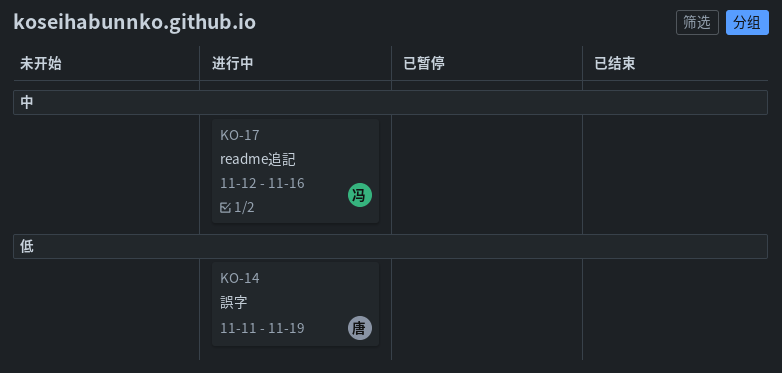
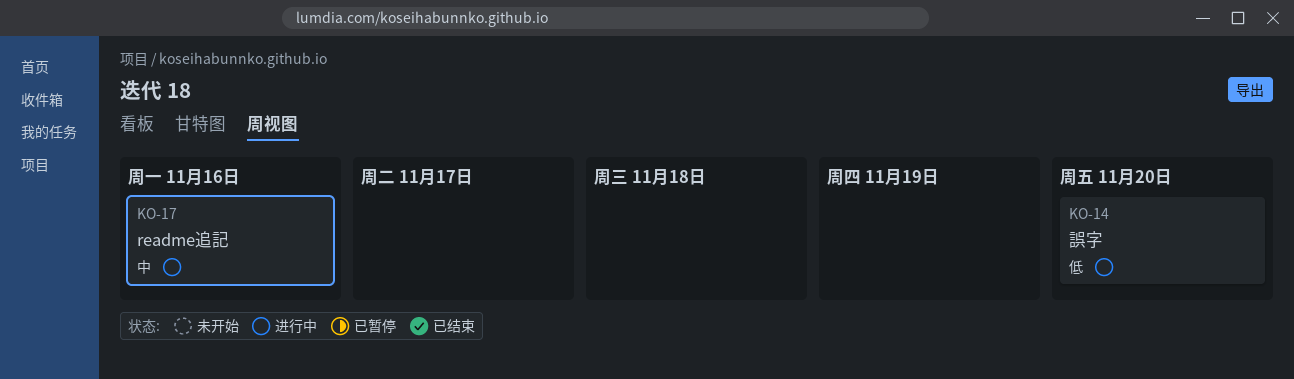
KO-14, due: Nov 19 -> Nov 20

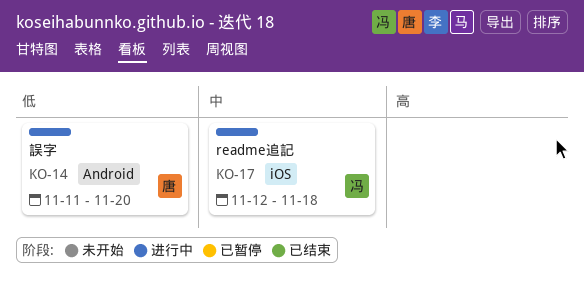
KO-17, due: Nov 16 -> Nov 18

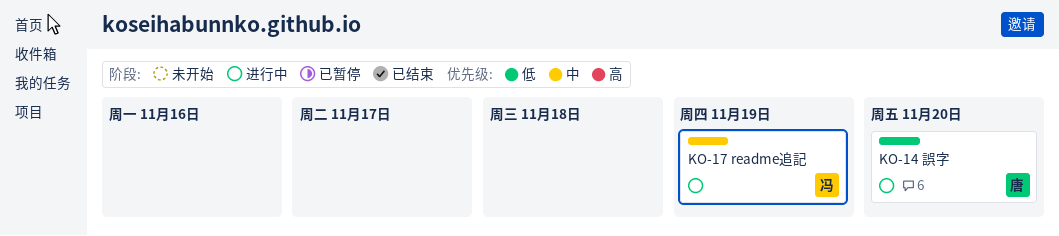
KO-17, due: Nov 18 -> Nov 19

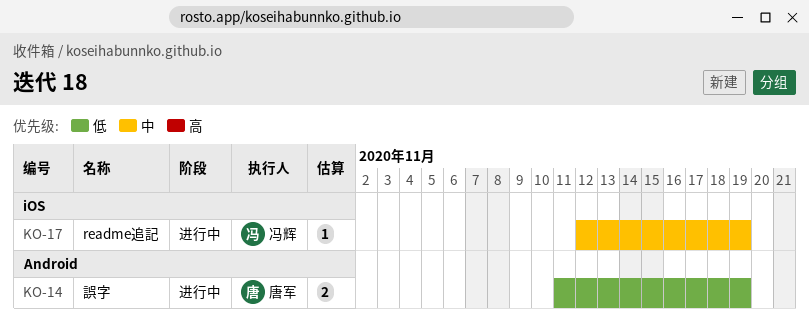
KO-14, due: Nov 20 -> Nov 19

